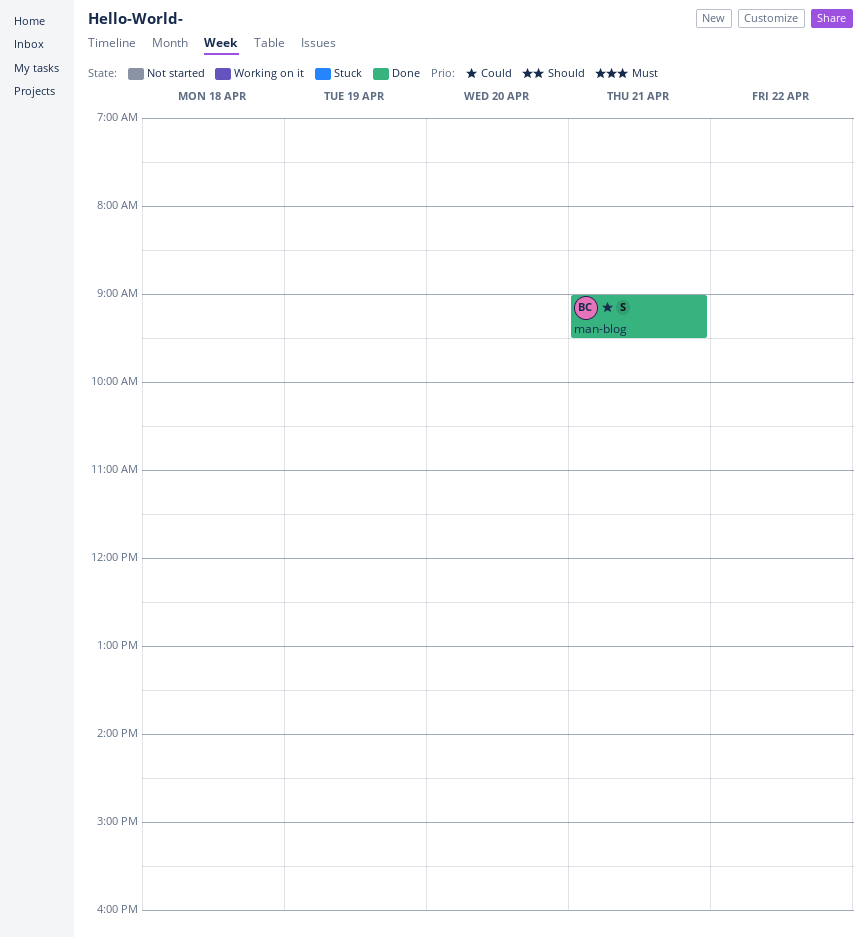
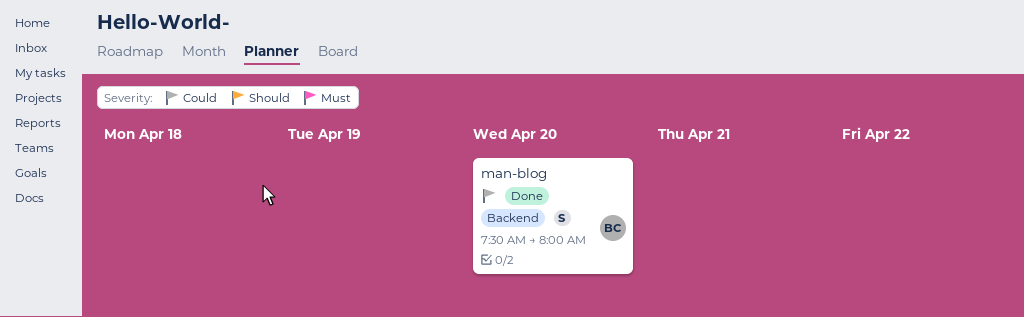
man-blog, day: Apr 21 -> Apr 20
man-blog, begins: 09:00 -> 07:30
man-blog, ends: 09:30 -> 08:00

